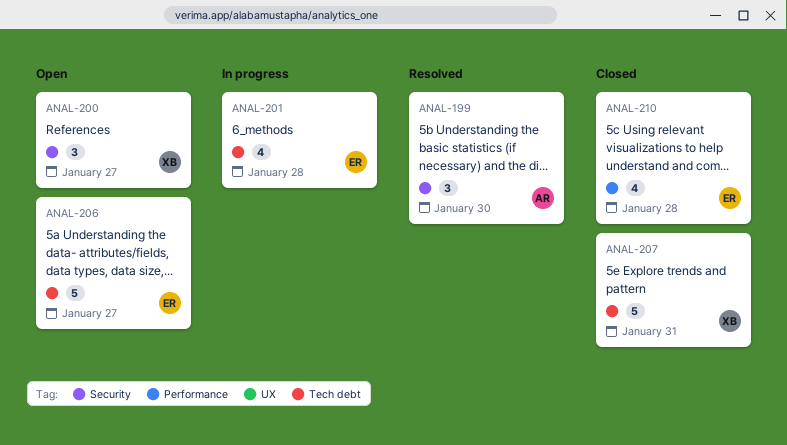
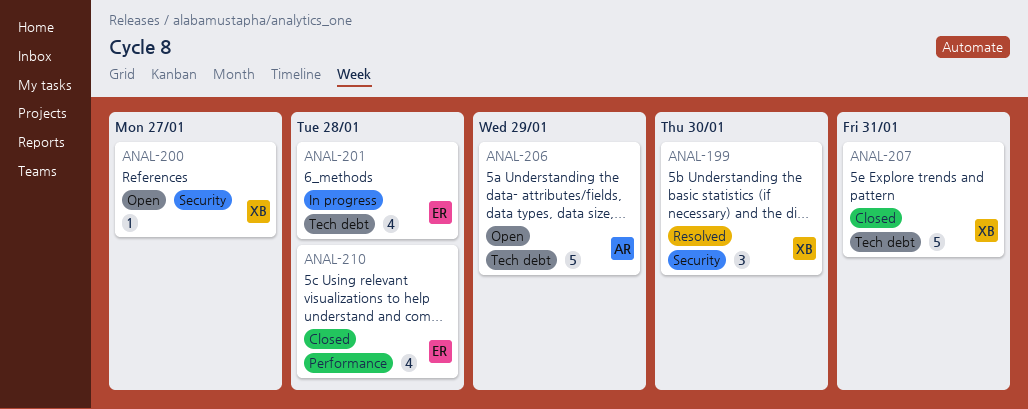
ANAL-199, owner: AR -> XB
ANAL-200, estimate: 3 -> 1
ANAL-206, owner: ER -> AR
ANAL-206, due: Jan 27 -> Jan 29

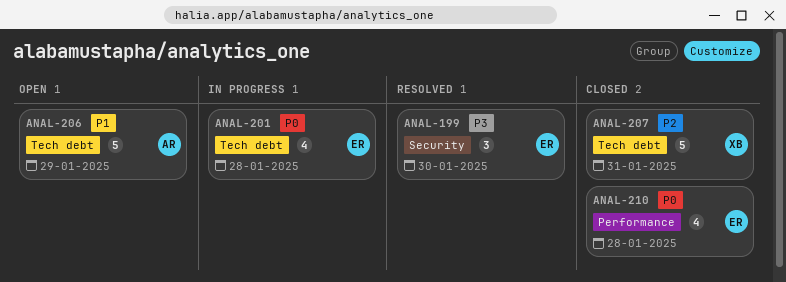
ANAL-199, owner: XB -> ER
ANAL-200: present -> none

